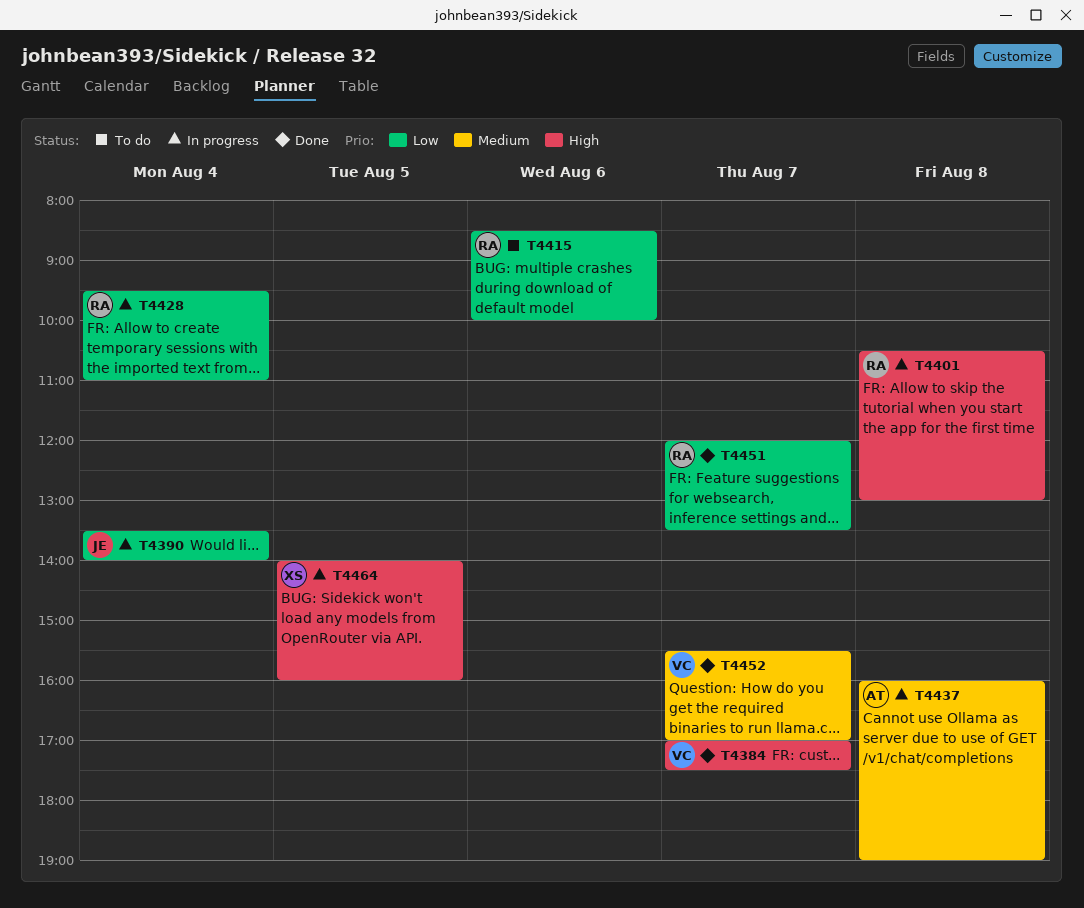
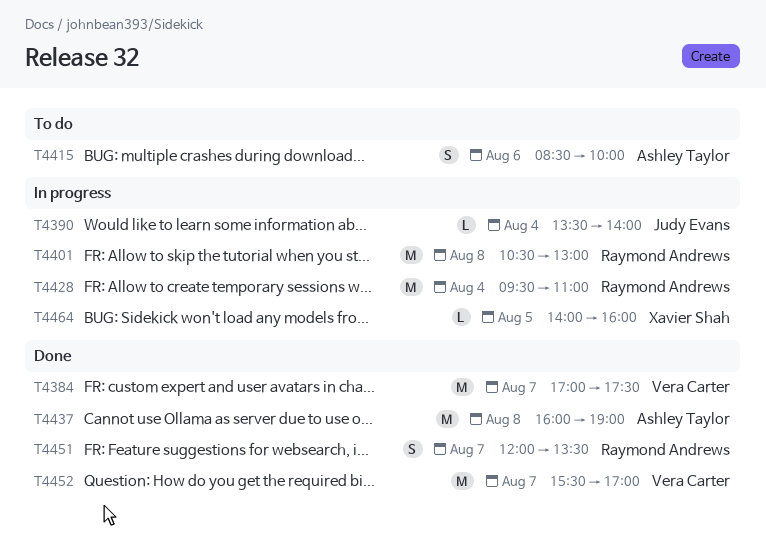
T4415, owner: Raymond Andrews -> Ashley Taylor
T4437, status: In progress -> Done

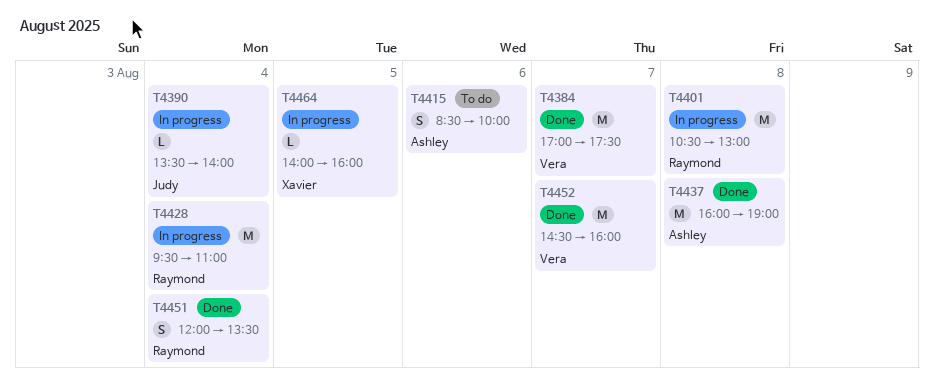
T4451, day: Aug 7 -> Aug 4
T4452, begins: 15:30 -> 14:30
T4452, ends: 17:00 -> 16:00

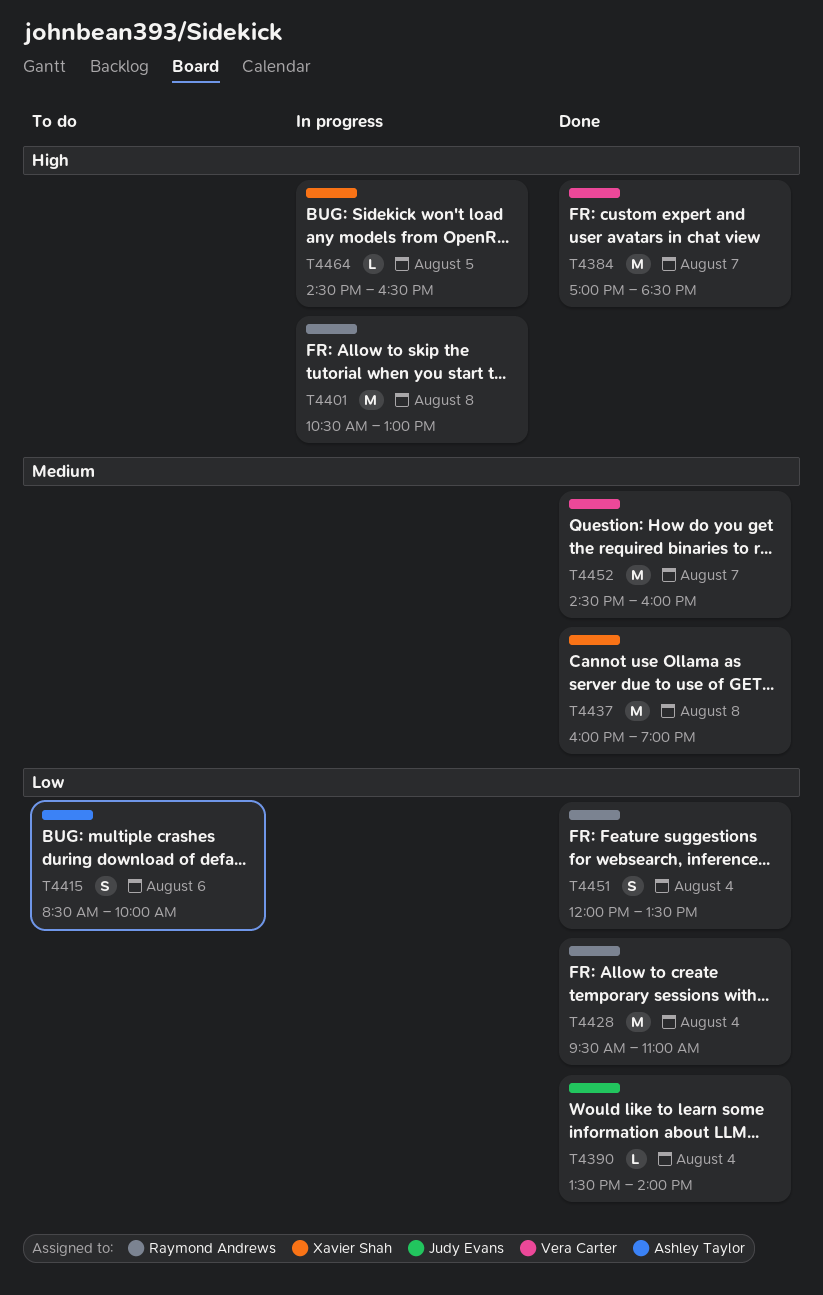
T4384, ends: 17:30 -> 18:30
T4390, status: In progress -> Done
T4428, status: In progress -> Done
T4437, owner: Ashley Taylor -> Xavier Shah
T4464, begins: 14:00 -> 14:30
T4464, ends: 16:00 -> 16:30

